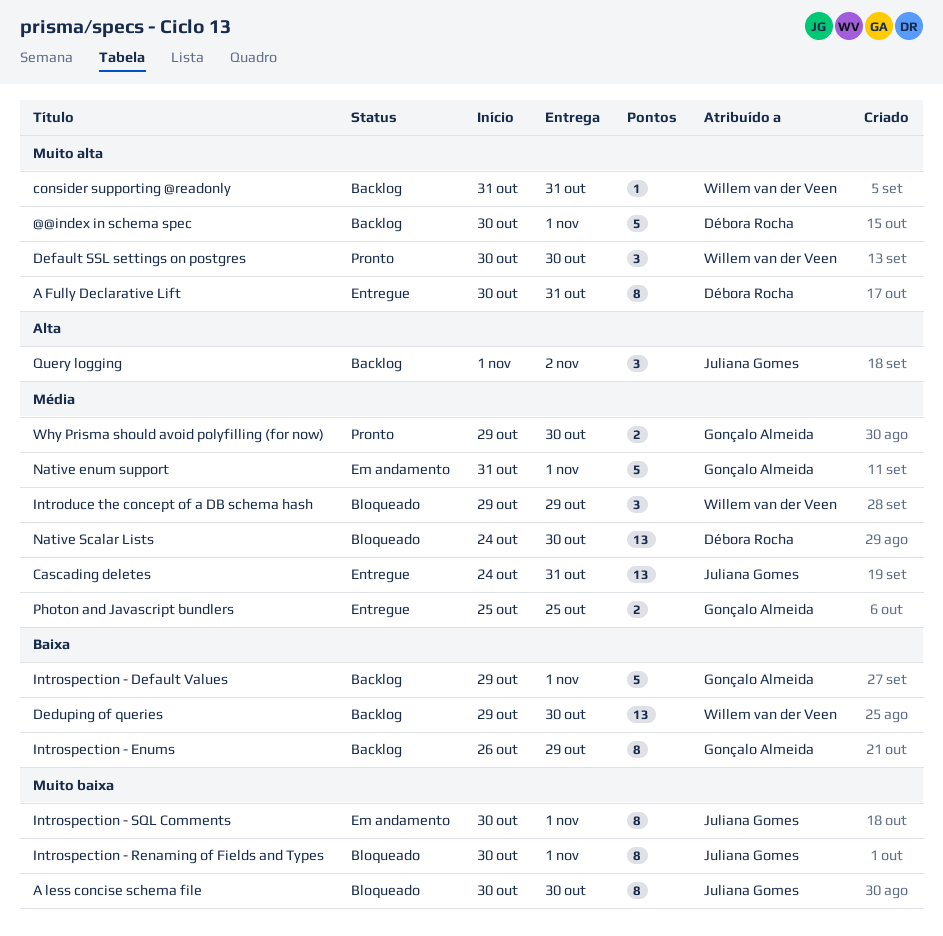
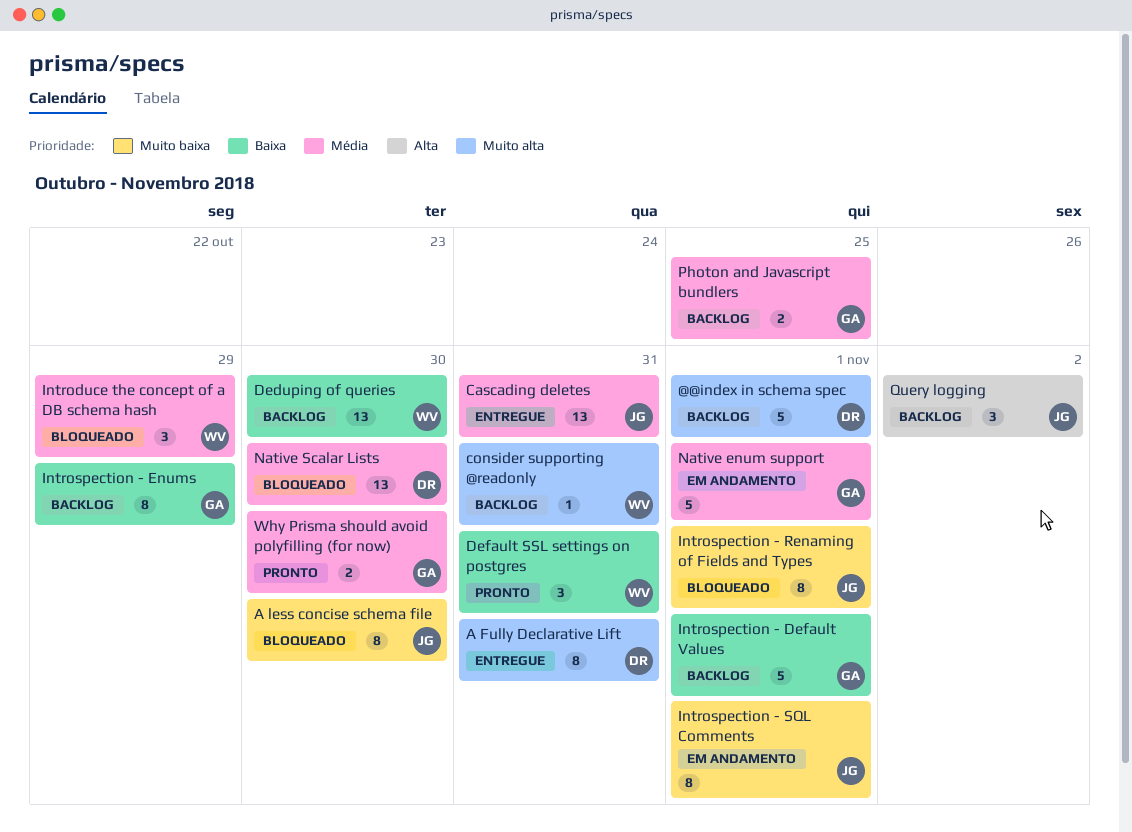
Default SSL settings on postgres, priority: Muito alta -> Baixa
Default SSL settings on postgres, due: Oct 30 -> Oct 31
Photon and Javascript bundlers, status: Entregue -> Backlog

